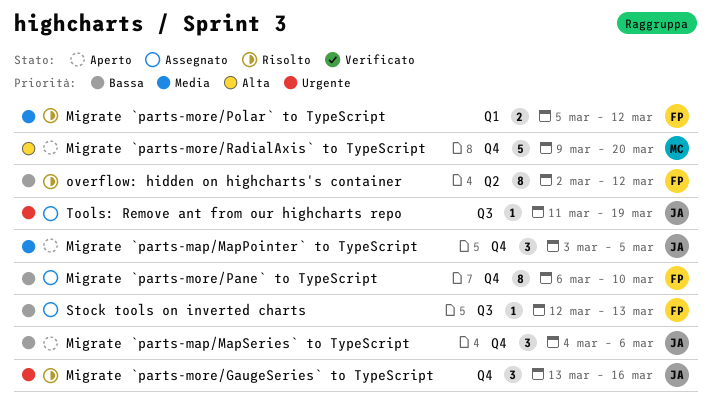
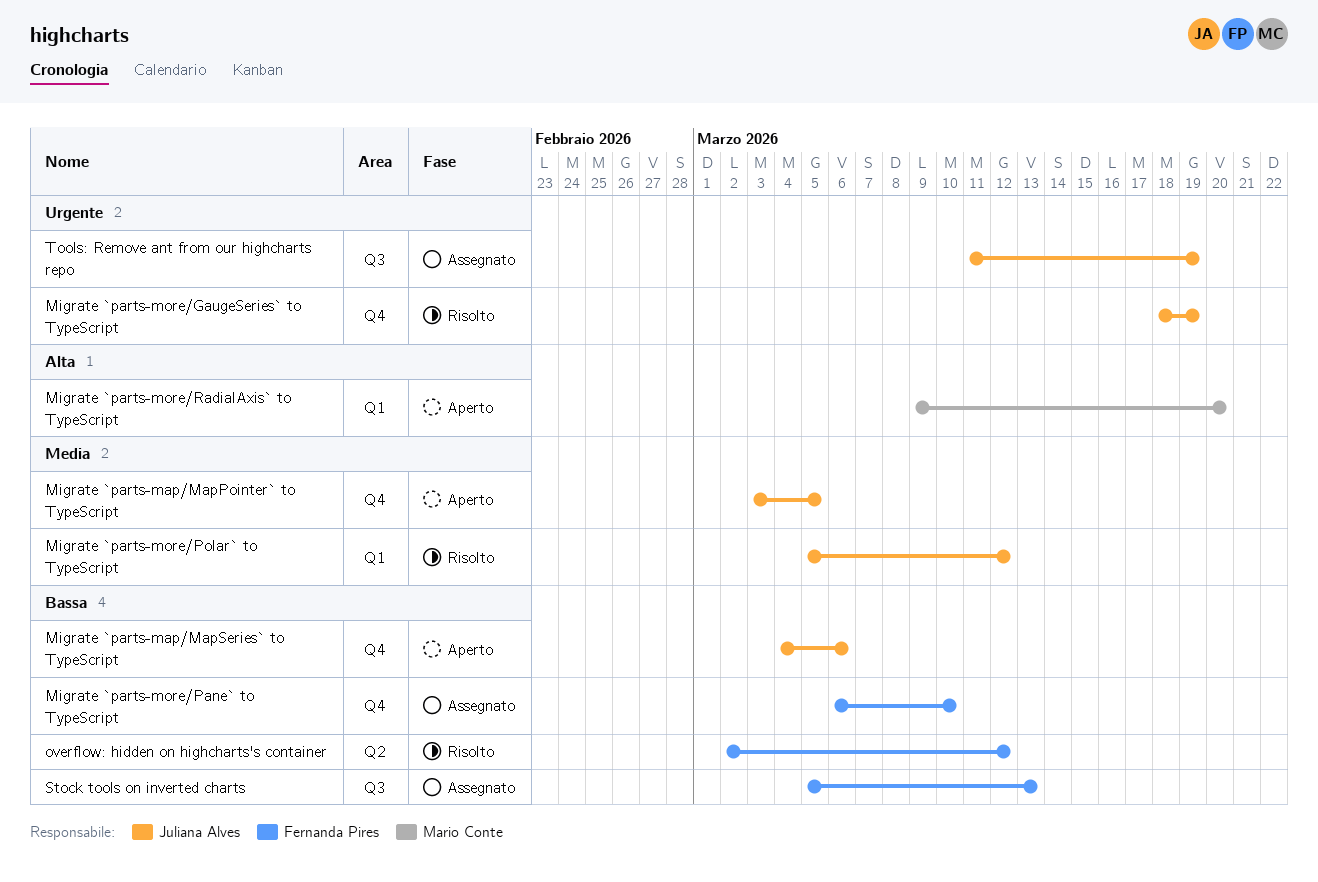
Migrate `parts-more/GaugeSeries` to TypeScript, start: Mar 13 -> Mar 18
Migrate `parts-more/GaugeSeries` to TypeScript, due: Mar 16 -> Mar 19
Migrate `parts-more/Polar` to TypeScript, owner: Fernanda Pires -> Juliana Alves
Migrate `parts-more/RadialAxis` to TypeScript, label: Q4 -> Q1
Stock tools on inverted charts, start: Mar 12 -> Mar 5

